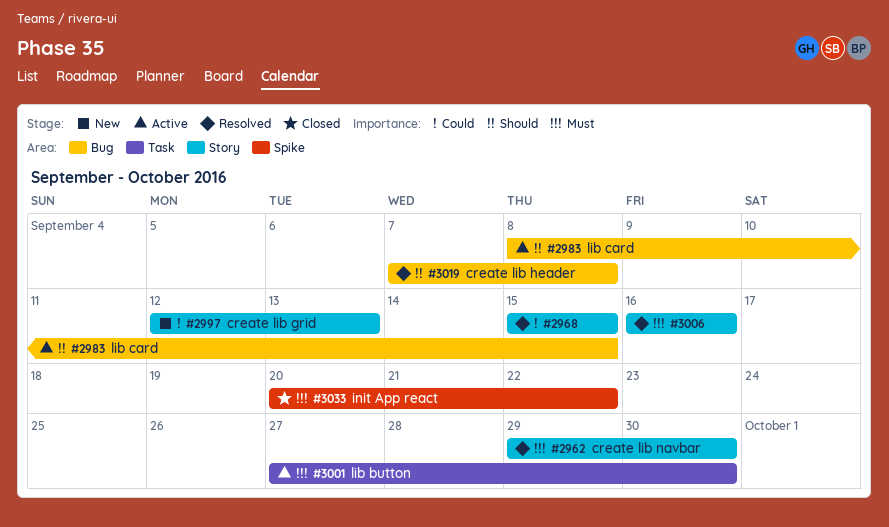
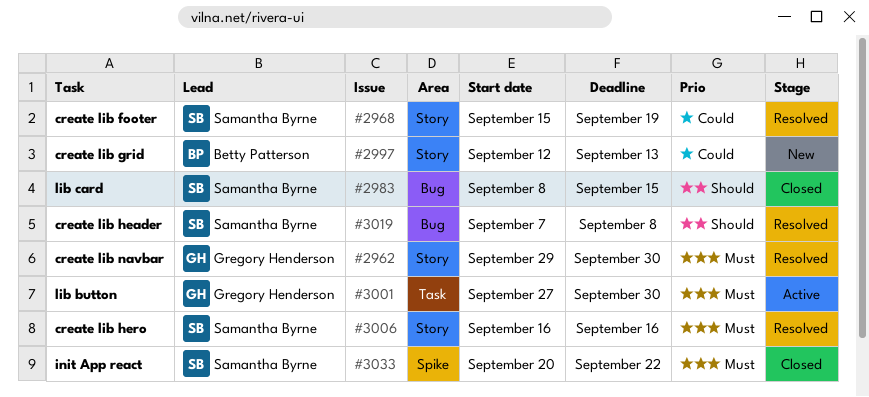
#2968, due: Sep 15 -> Sep 19
#2983, status: Active -> Closed

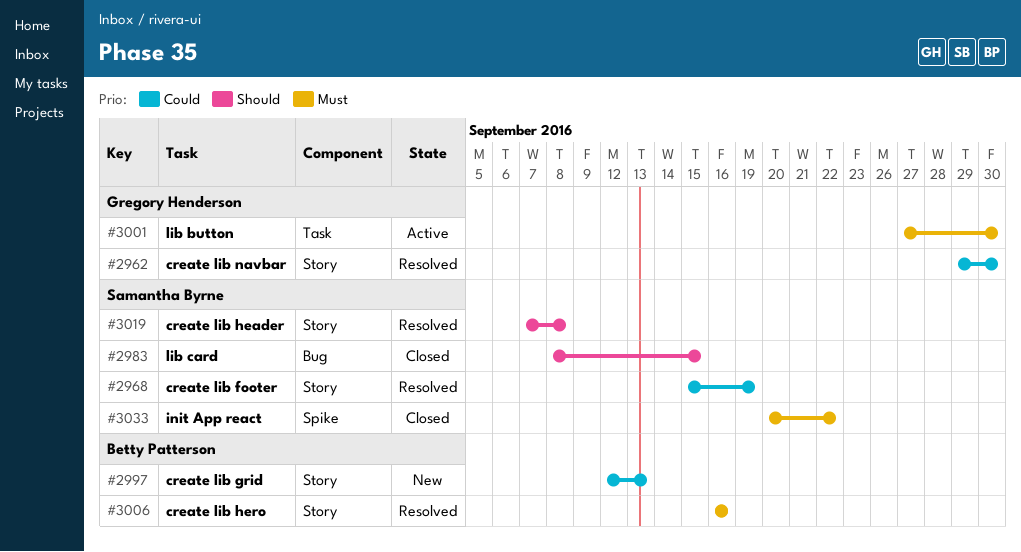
#2962, priority: Must -> Could
#3006, owner: Samantha Byrne -> Betty Patterson
#3019, label: Bug -> Story

